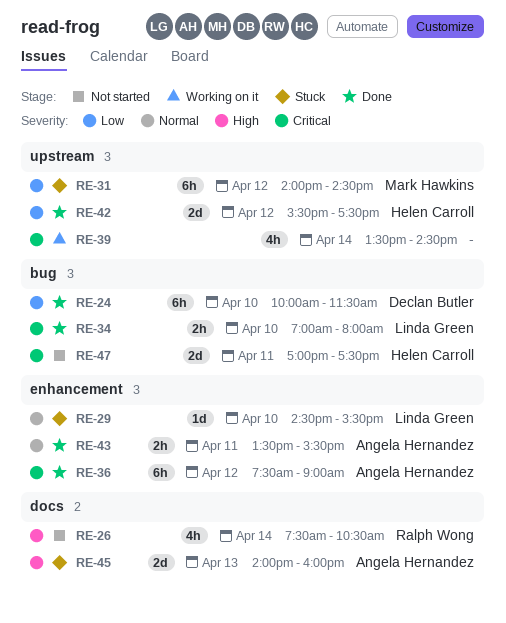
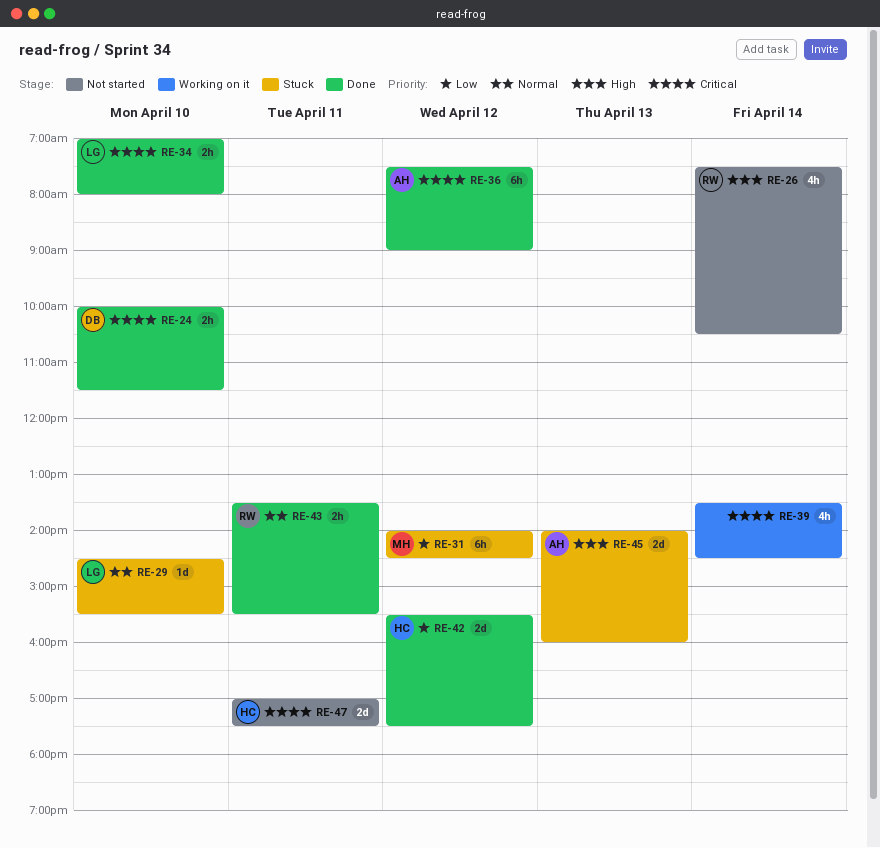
RE-24, priority: Low -> Critical
RE-24, estimate: 6h -> 2h
RE-43, owner: Angela Hernandez -> Ralph Wong

